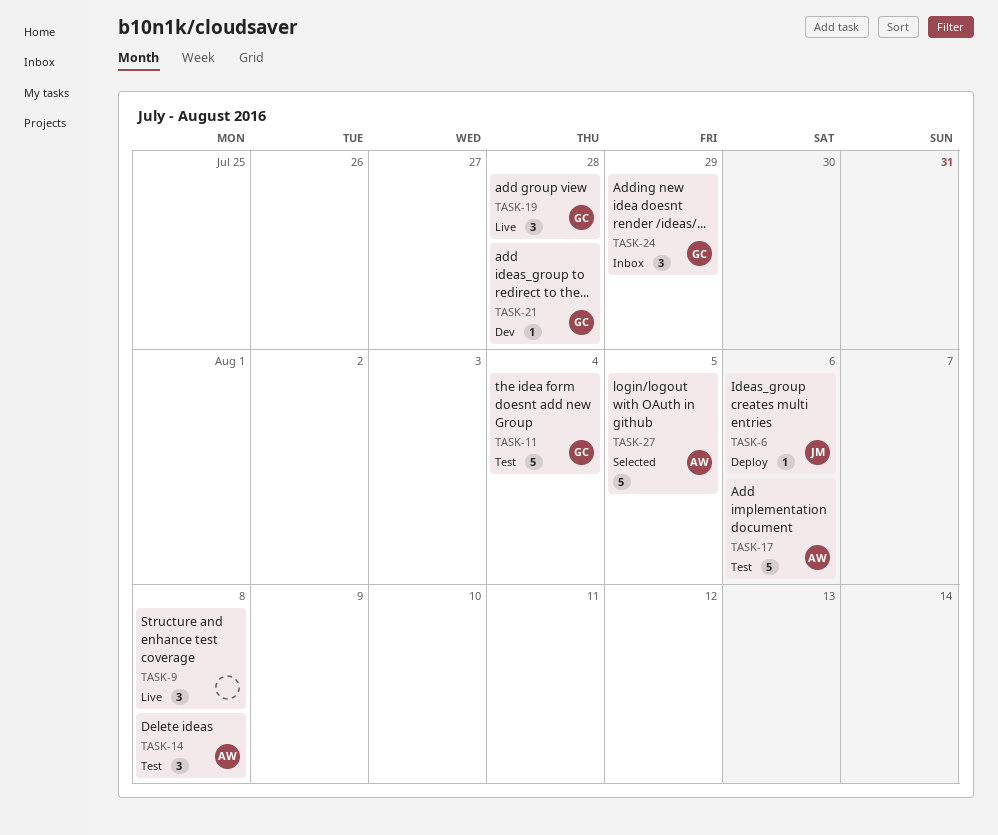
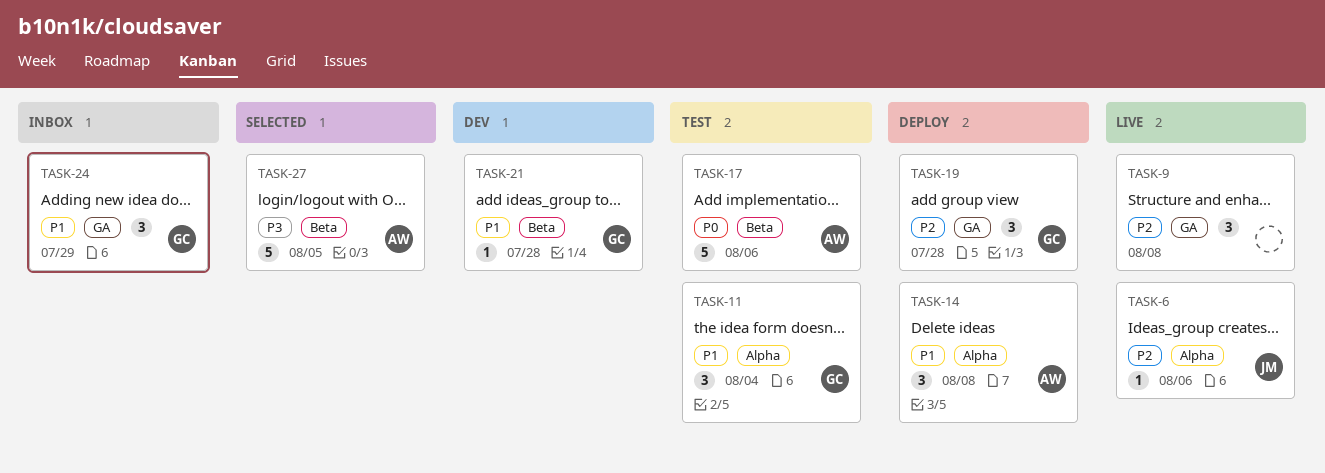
TASK-6, status: Deploy -> Live
TASK-11, estimate: 5 -> 3
TASK-14, status: Test -> Deploy
TASK-19, status: Live -> Deploy

